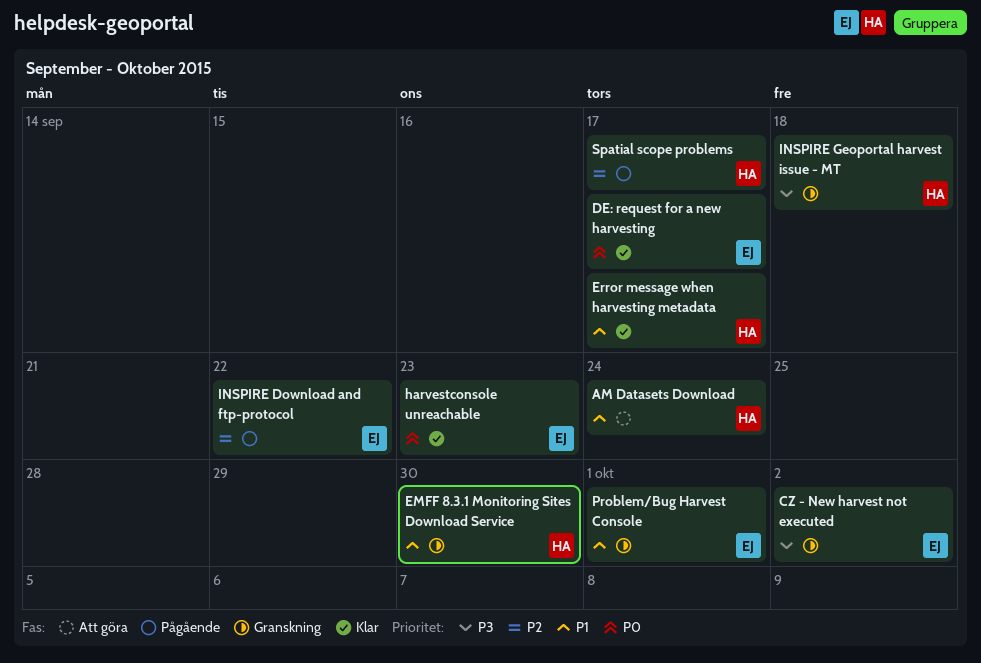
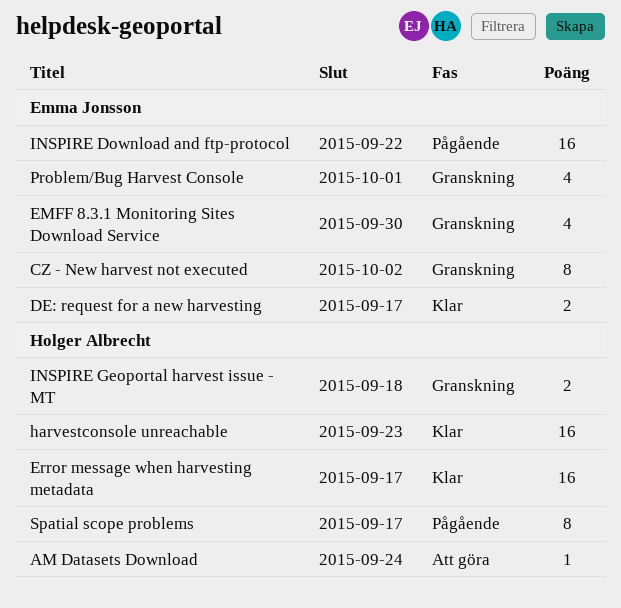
EMFF 8.3.1 Monitoring Sites Download Service, owner: Holger Albrecht -> Emma Jonsson
harvestconsole unreachable, owner: Emma Jonsson -> Holger Albrecht

